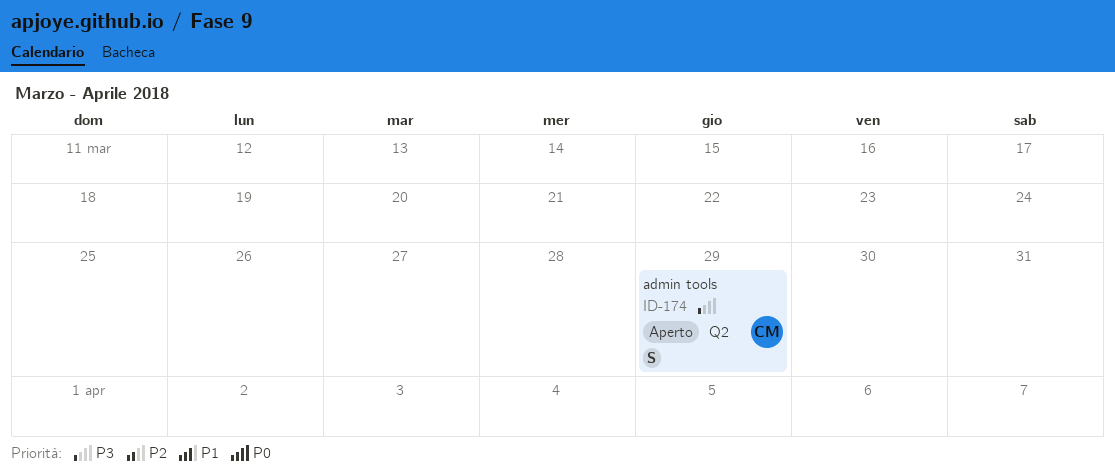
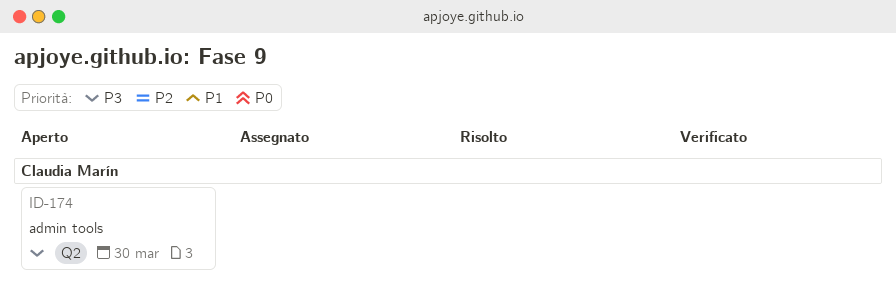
ID-174, due: Mar 29 -> Mar 30

